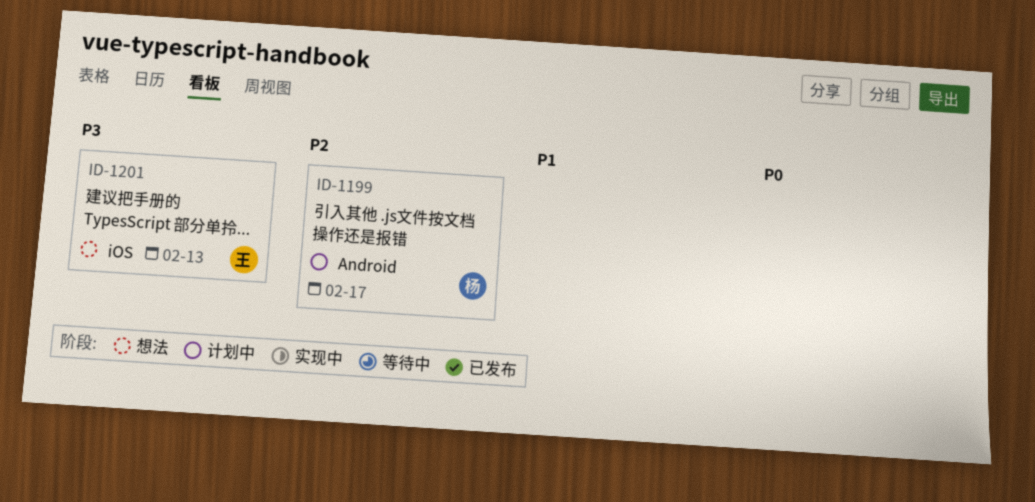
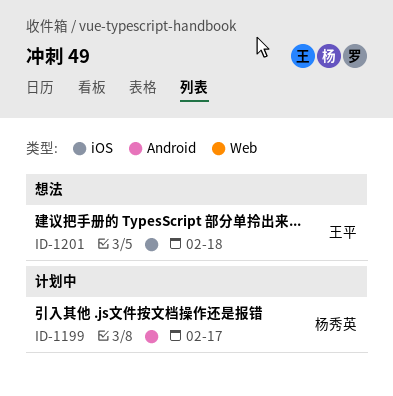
ID-1201, due: Feb 13 -> Feb 18

